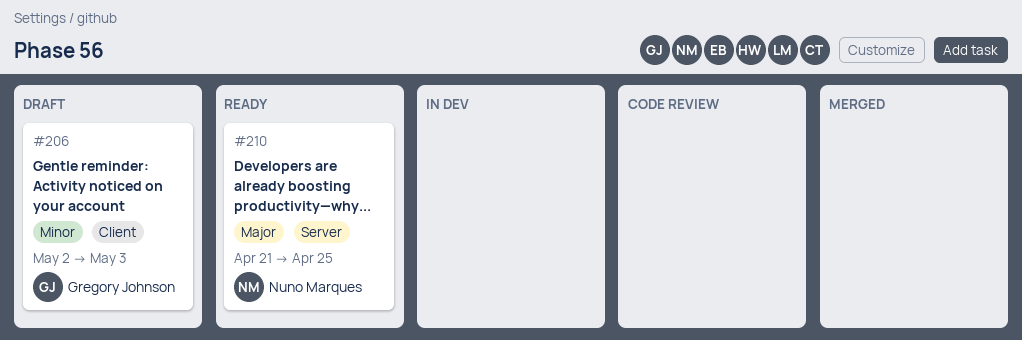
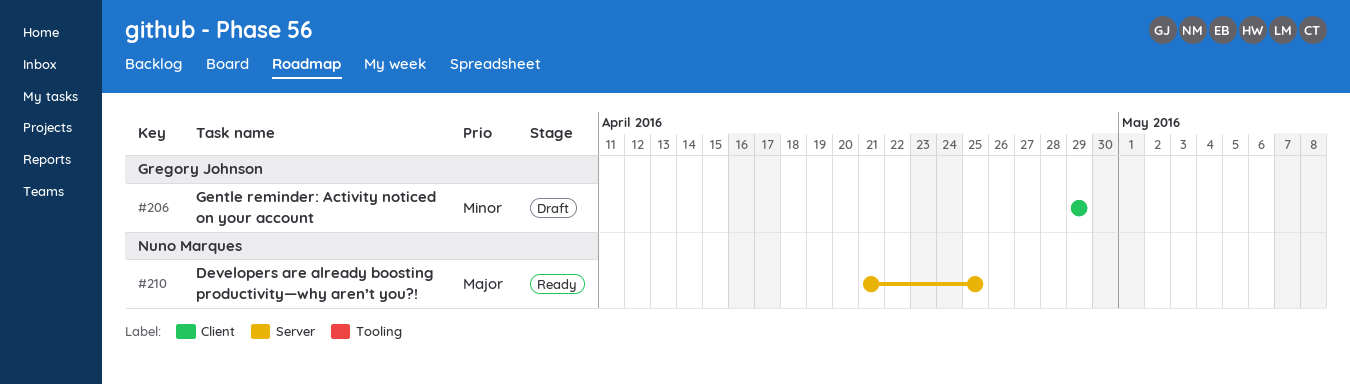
#206, start: May 2 -> Apr 29
#206, due: May 3 -> Apr 29

